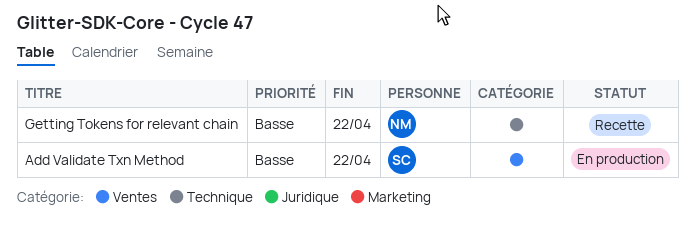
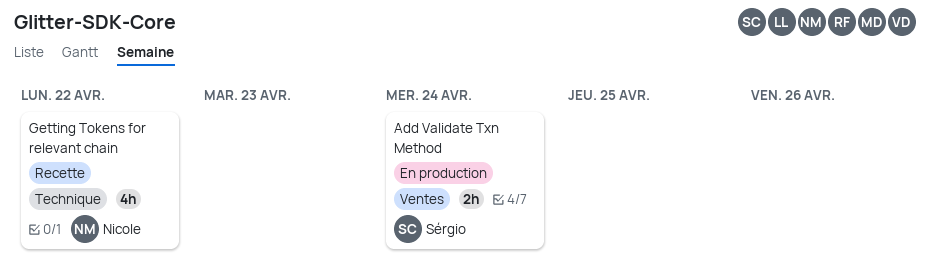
Add Validate Txn Method, due: Apr 22 -> Apr 24

